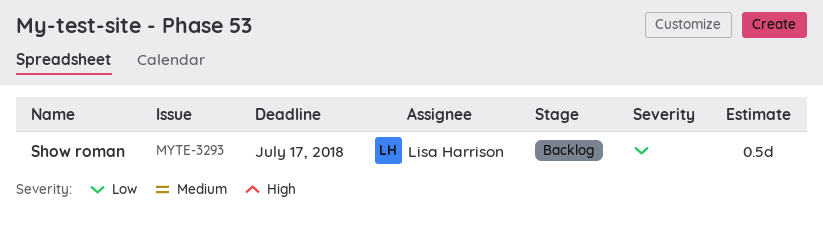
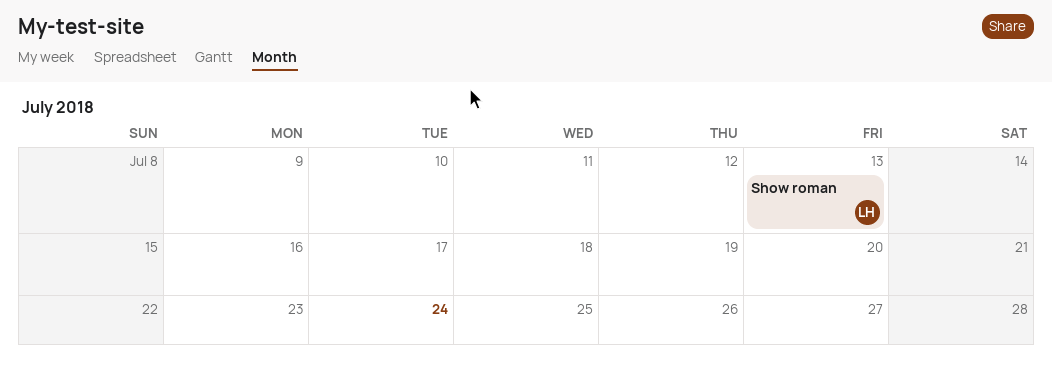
Show roman, due: Jul 17 -> Jul 13

